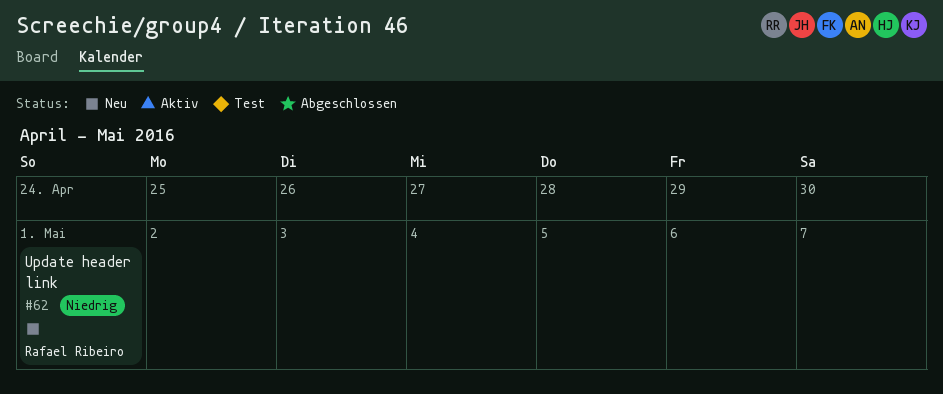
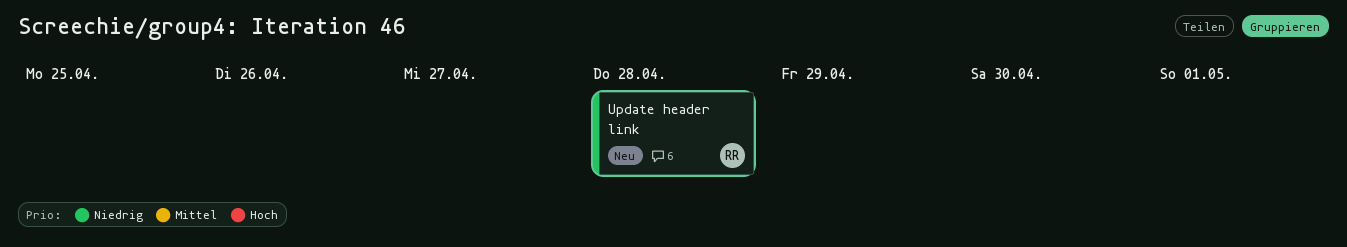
Update header link, due: May 1 -> Apr 28

